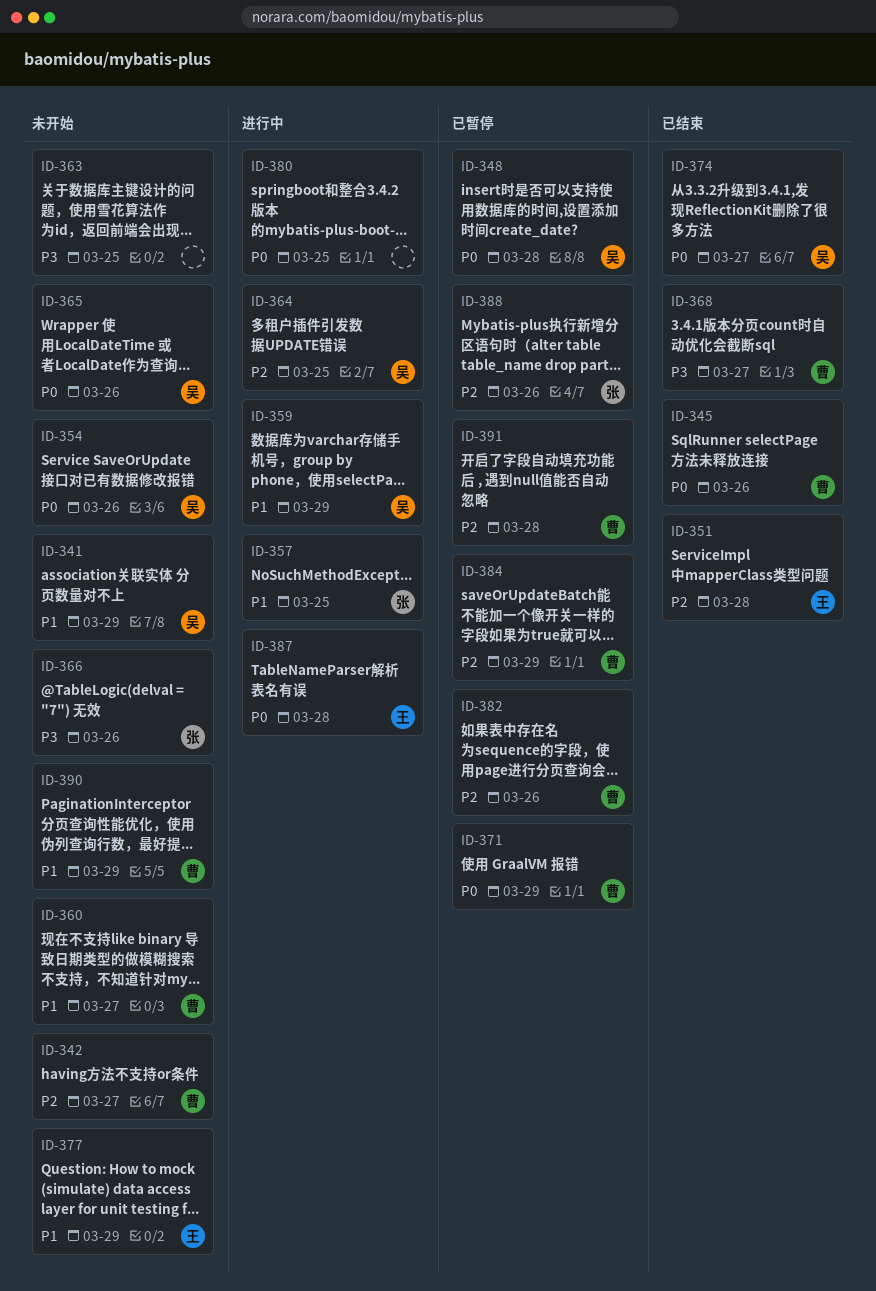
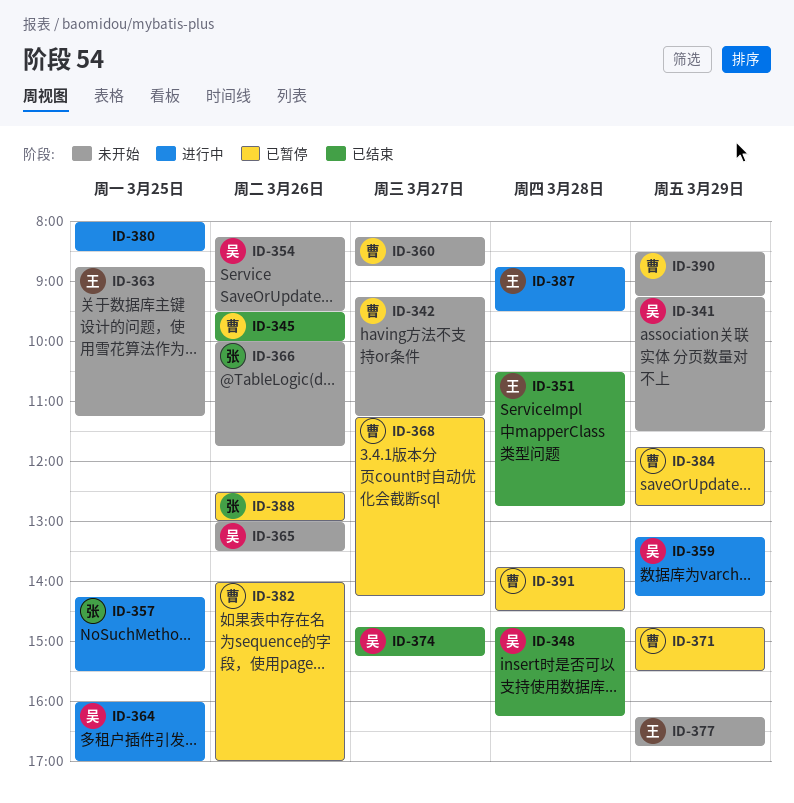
ID-348, status: 已暂停 -> 已结束
ID-363, owner: none -> 王
ID-368, status: 已结束 -> 已暂停

